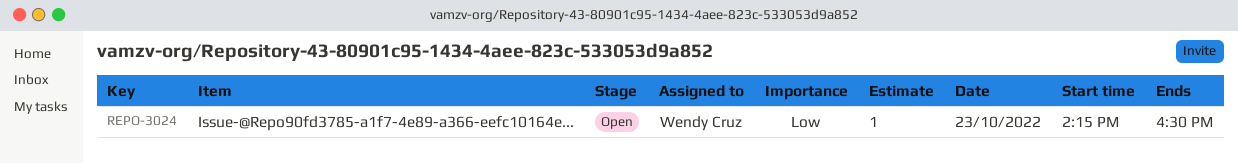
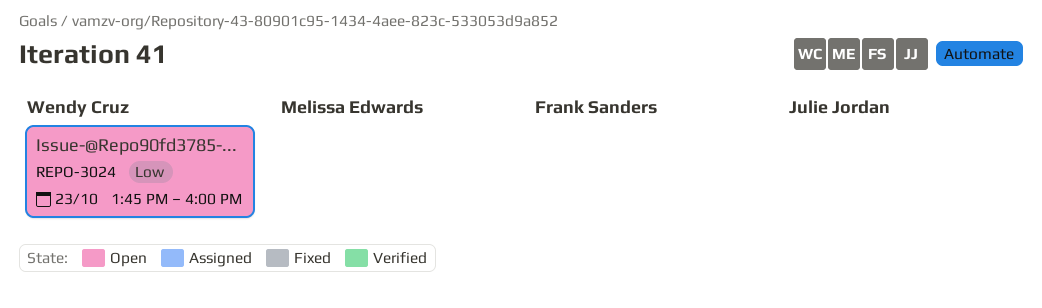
REPO-3024, begins: 14:15 -> 13:45
REPO-3024, ends: 16:30 -> 16:00

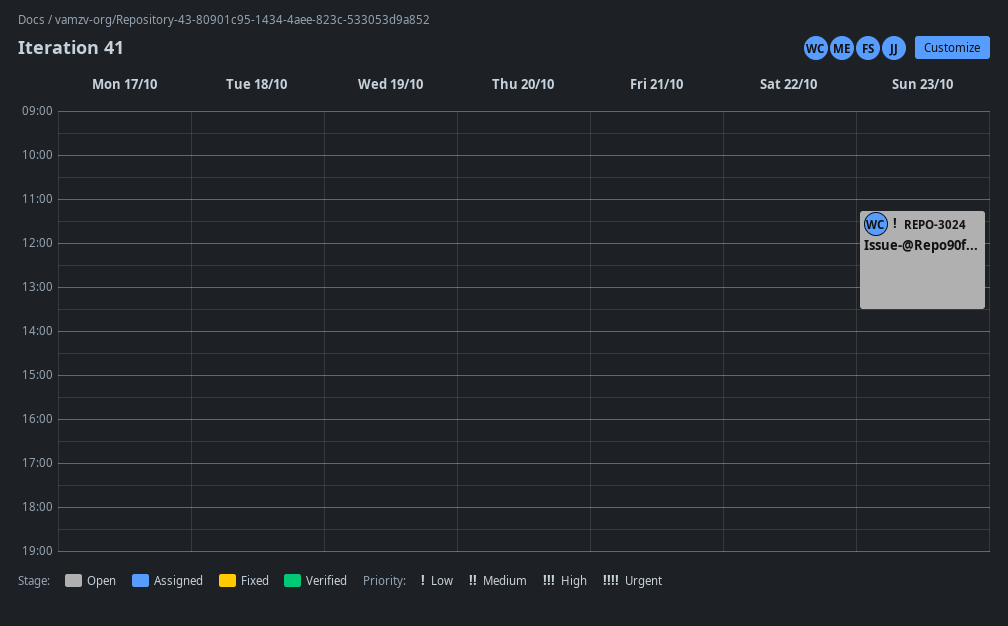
REPO-3024, begins: 13:45 -> 11:15
REPO-3024, ends: 16:00 -> 13:30

